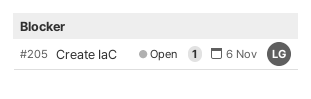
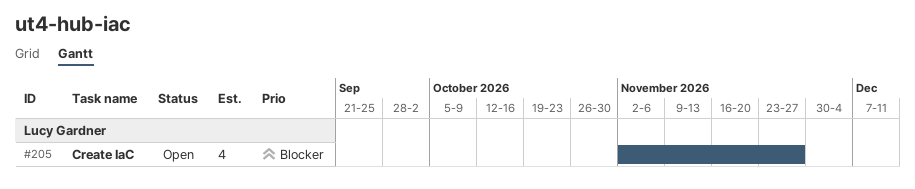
#205, estimate: 1 -> 4
#205, due: Nov 6 -> Nov 27

